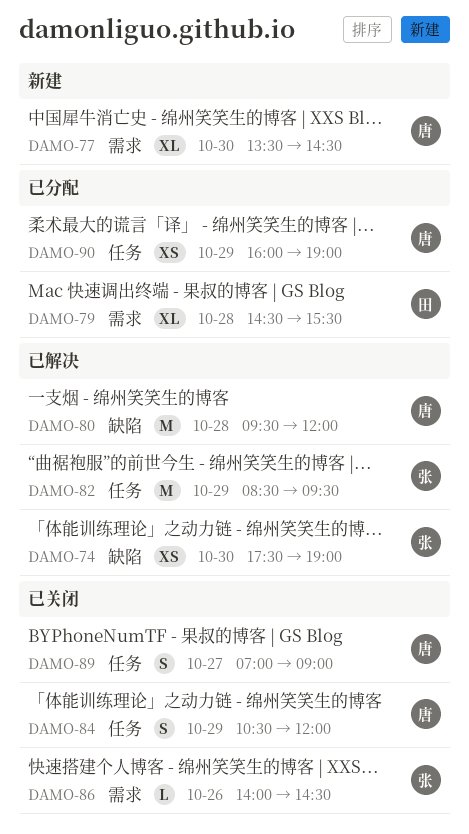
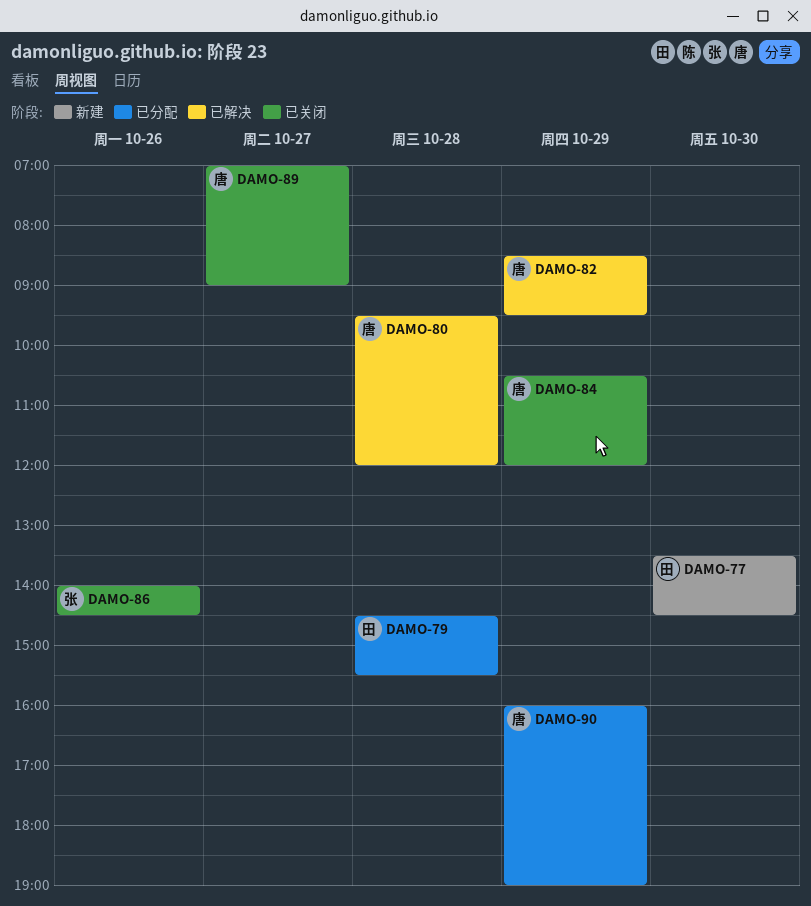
DAMO-74: present -> none
DAMO-77, owner: 唐 -> 田
DAMO-82, owner: 张 -> 唐

